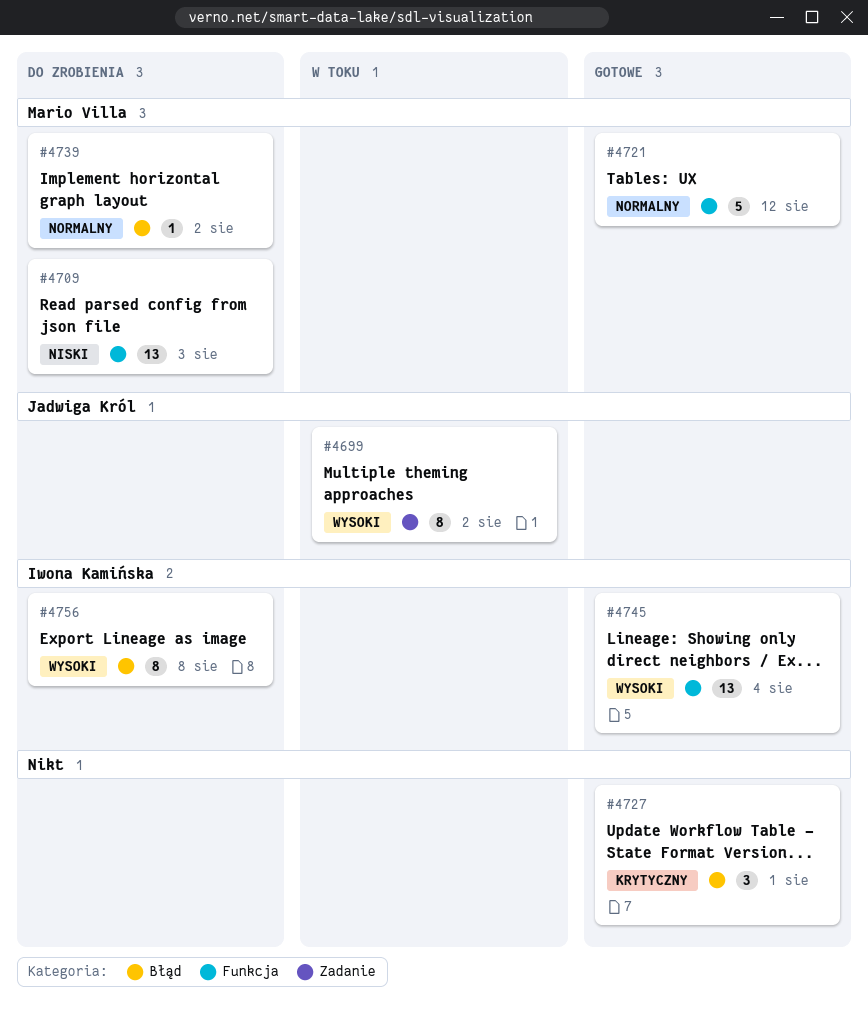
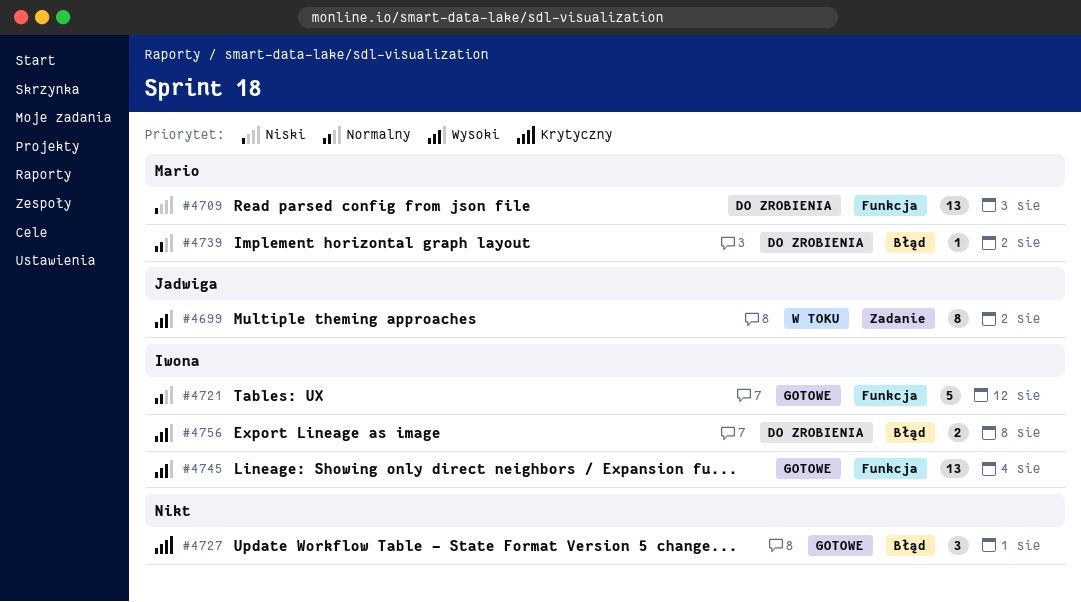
#4721, owner: Mario Villa -> Iwona Kamińska
#4756, estimate: 8 -> 2

